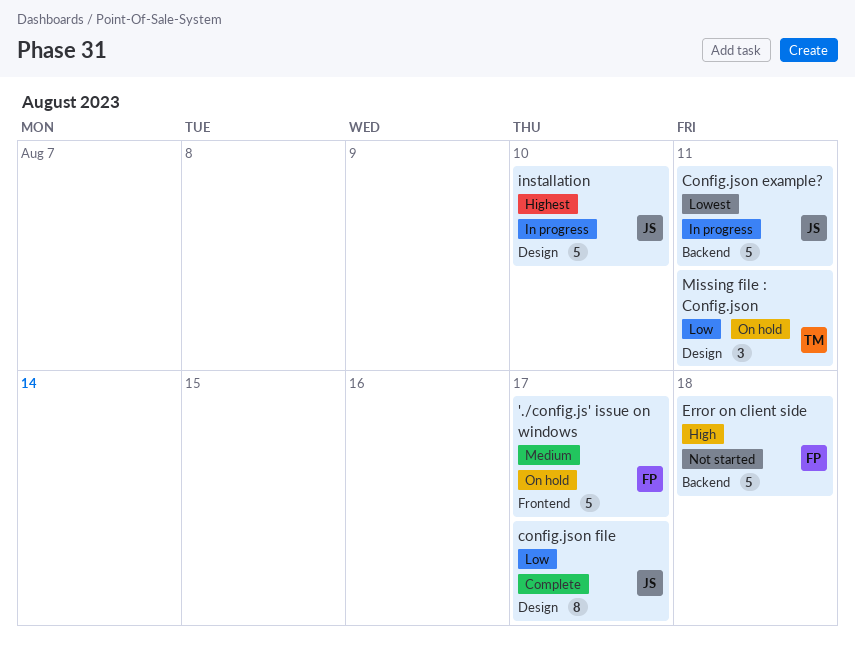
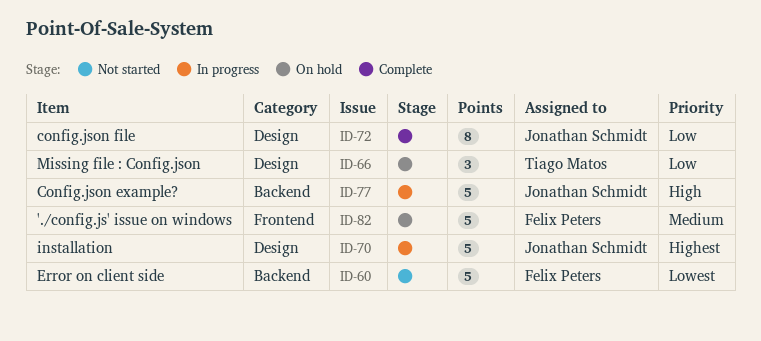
Config.json example?, priority: Lowest -> High
Error on client side, priority: High -> Lowest

